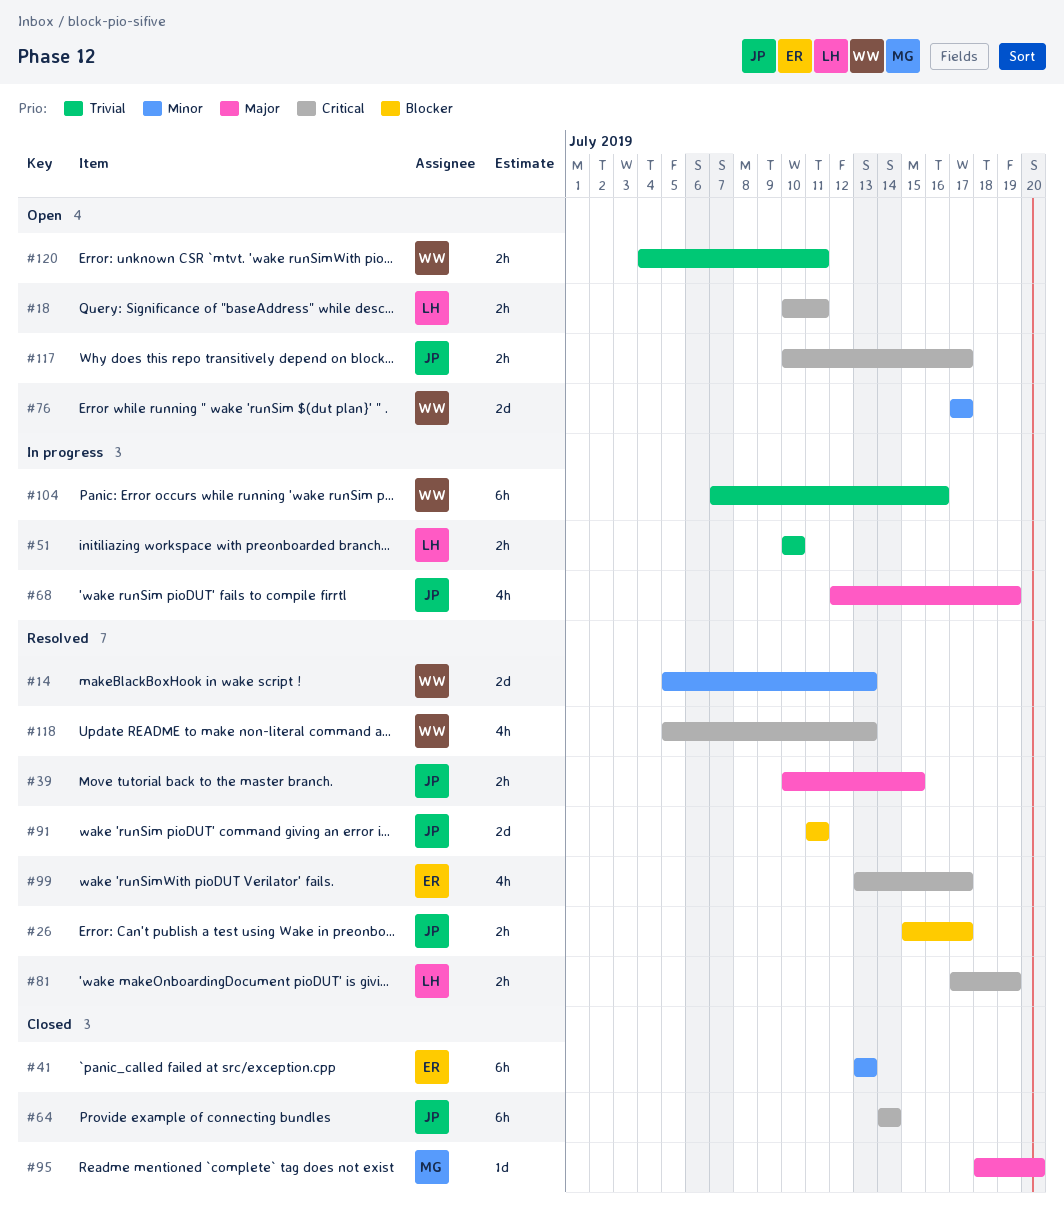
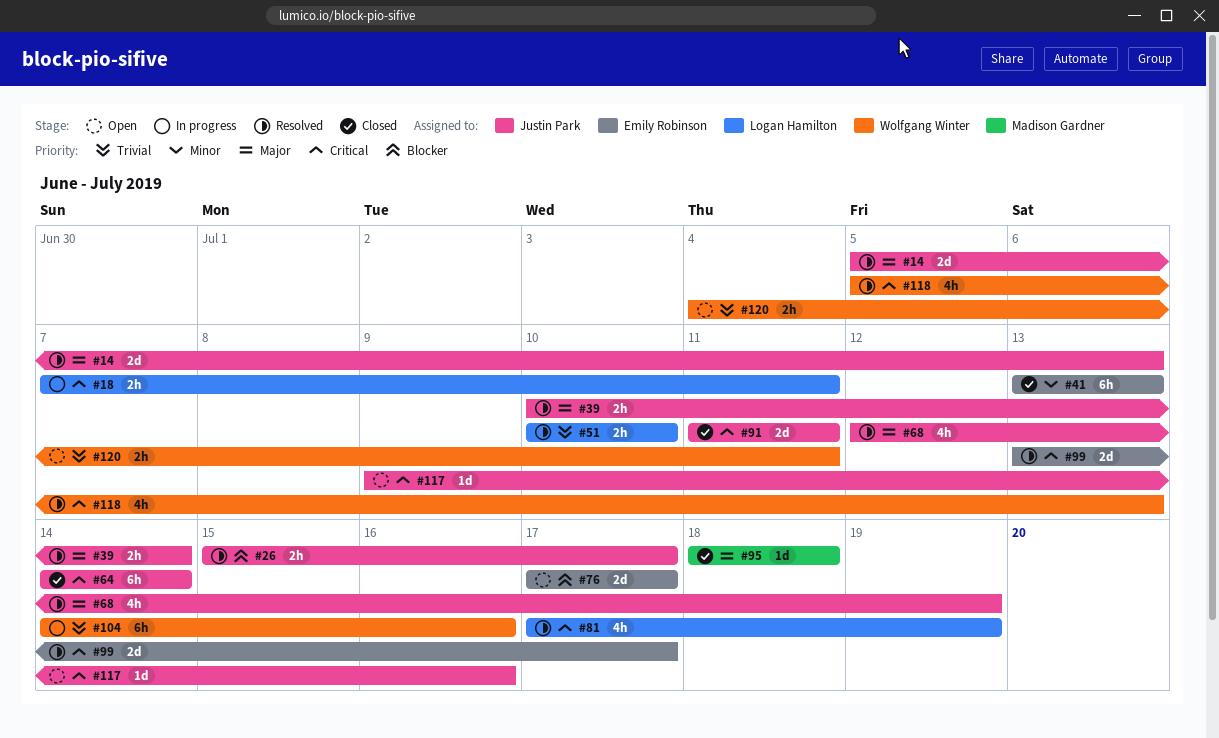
#14, owner: Wolfgang Winter -> Justin Park
#14, priority: Minor -> Major
#18, status: Open -> In progress
#18, start: Jul 10 -> Jul 7
#39, due: Jul 15 -> Jul 14
#51, status: In progress -> Resolved
#68, status: In progress -> Resolved
#76, owner: Wolfgang Winter -> Emily Robinson
#76, priority: Minor -> Blocker
#81, estimate: 2h -> 4h
#91, status: Resolved -> Closed
#91, priority: Blocker -> Critical
#95, due: Jul 20 -> Jul 18
#99, estimate: 4h -> 2d
#104, start: Jul 7 -> Jul 14
#117, estimate: 2h -> 1d
#117, start: Jul 10 -> Jul 9
#117, due: Jul 17 -> Jul 16

